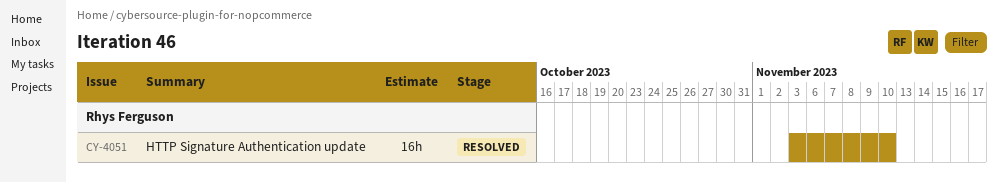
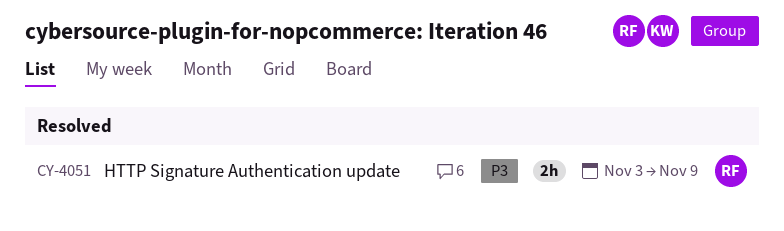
CY-4051, estimate: 16h -> 2h
CY-4051, due: Nov 10 -> Nov 9

